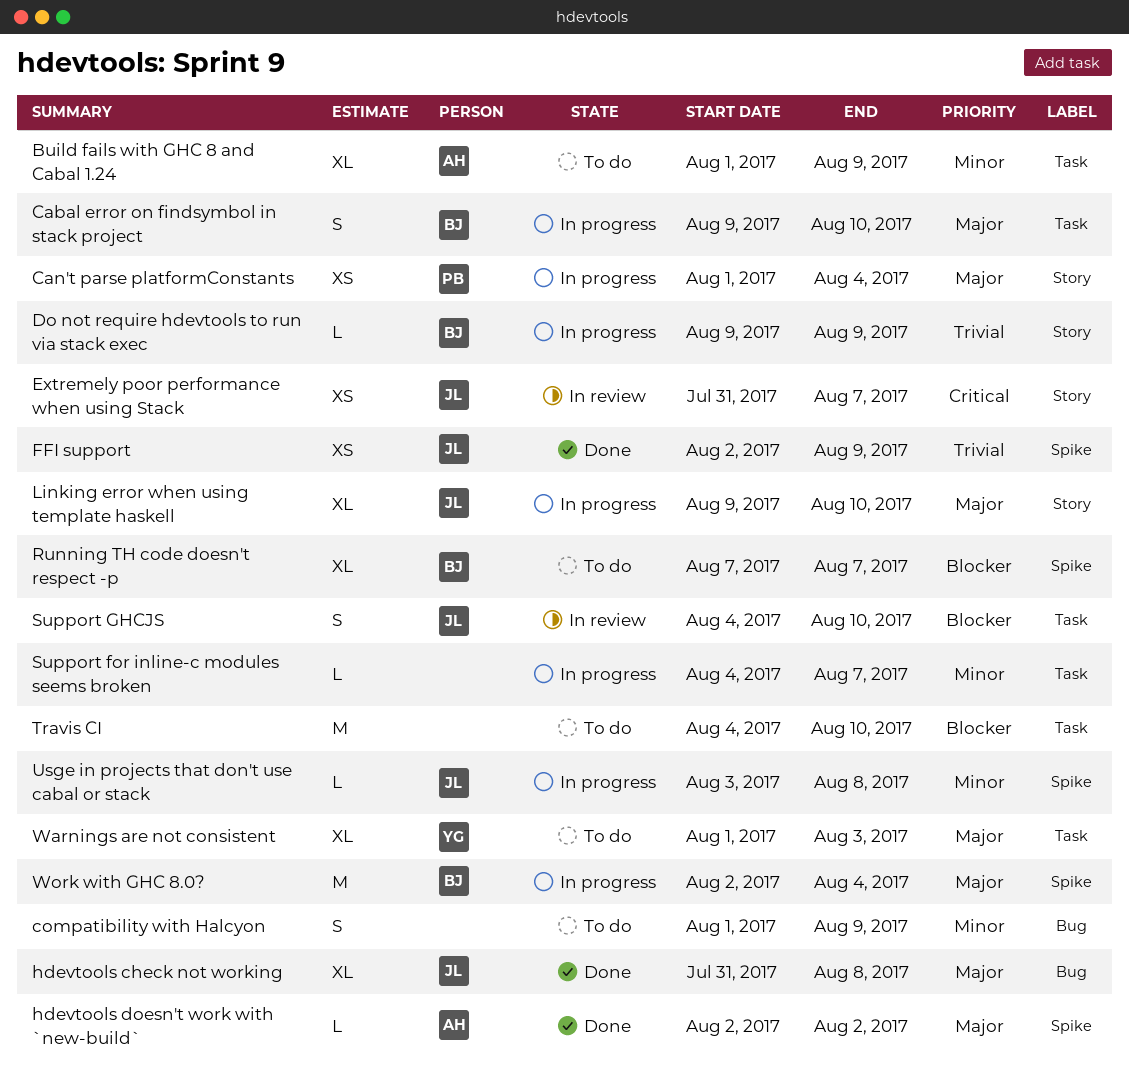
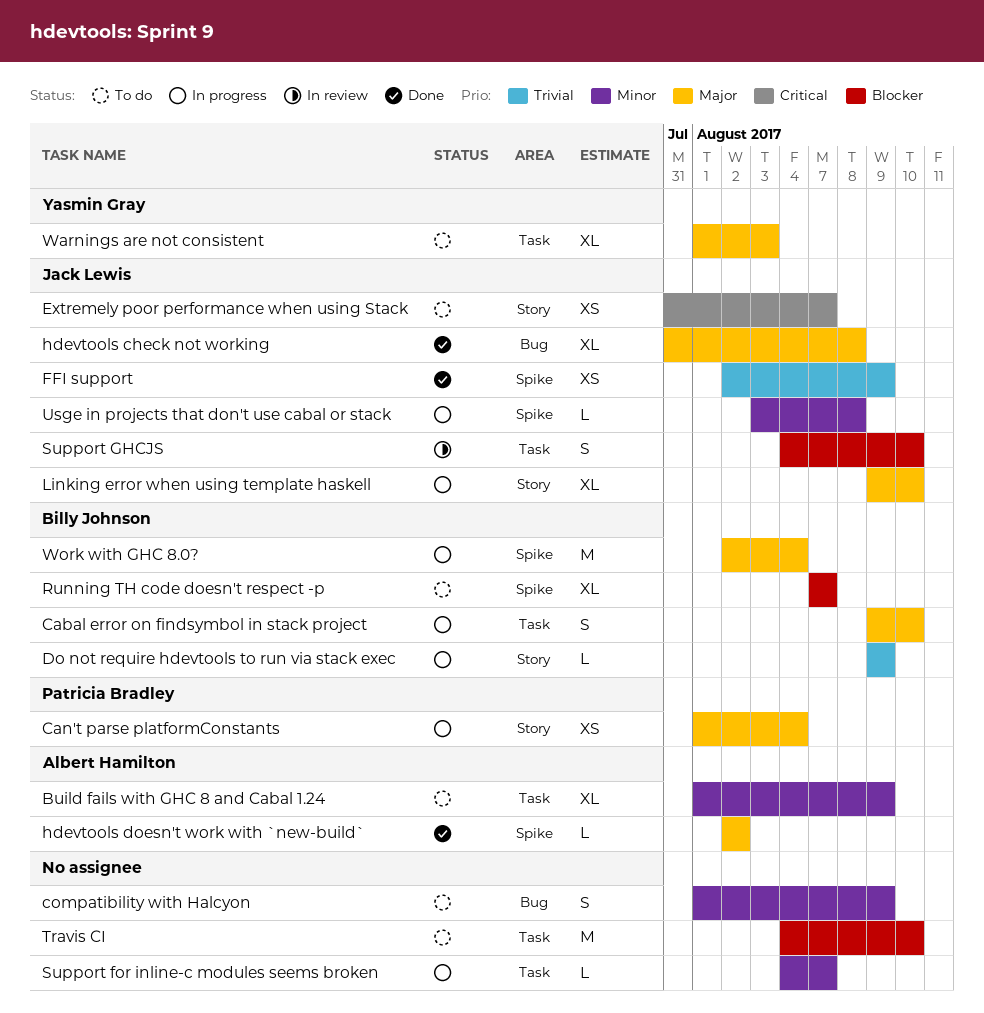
Extremely poor performance when using Stack, status: In review -> To do

